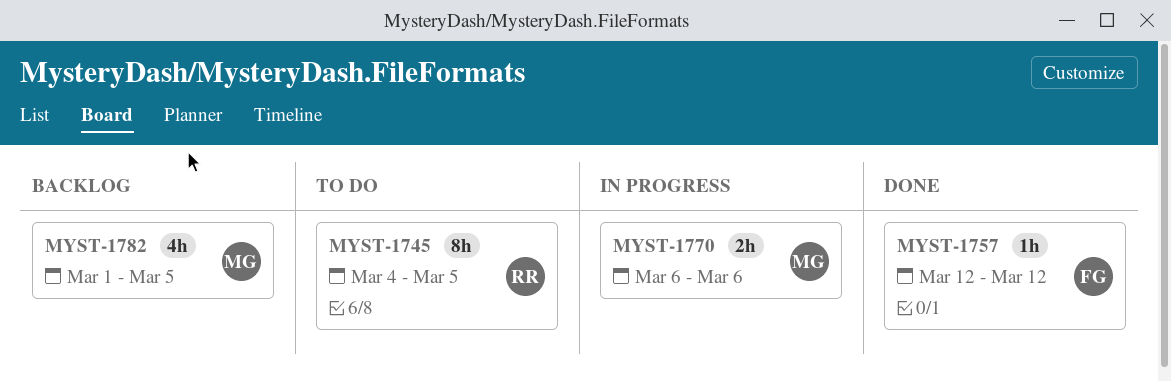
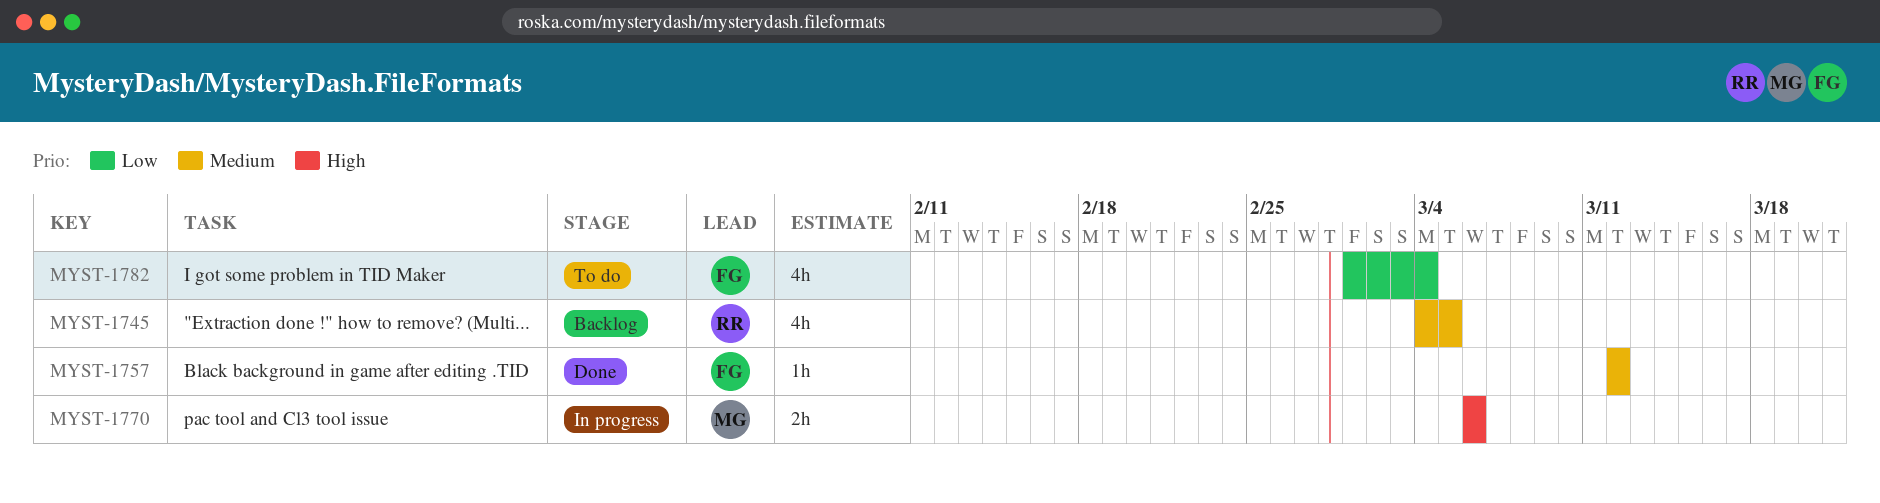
MYST-1745, status: To do -> Backlog
MYST-1745, estimate: 8h -> 4h
MYST-1782, status: Backlog -> To do
MYST-1782, owner: MG -> FG
MYST-1782, due: Mar 5 -> Mar 4

